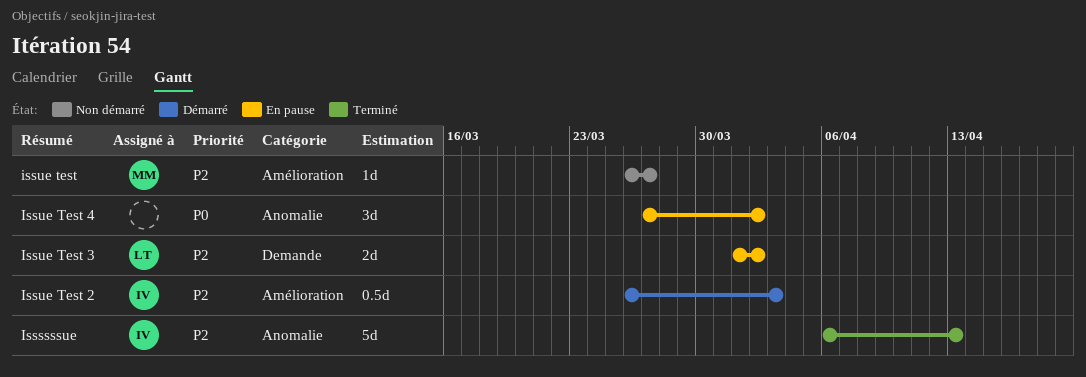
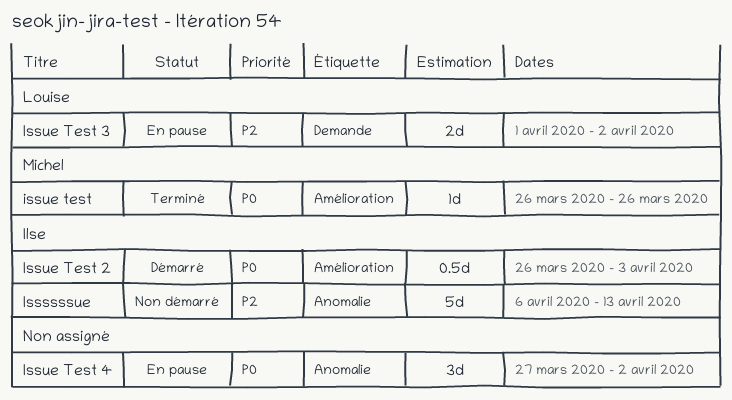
Issssssue, status: Terminé -> Non démarré
issue test, status: Non démarré -> Terminé
issue test, priority: P2 -> P0
issue test, due: Mar 27 -> Mar 26
Issue Test 2, priority: P2 -> P0

